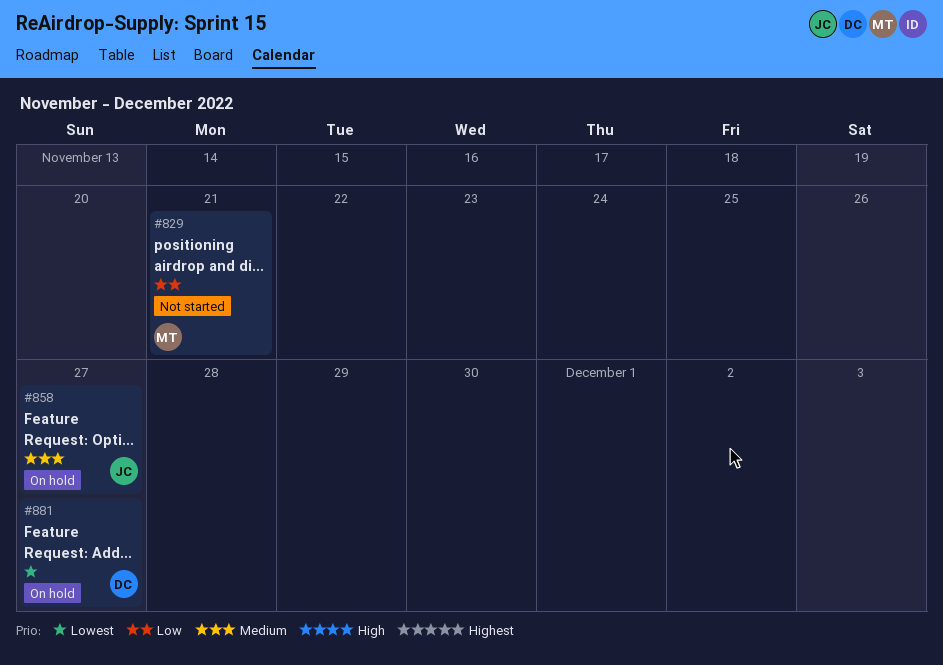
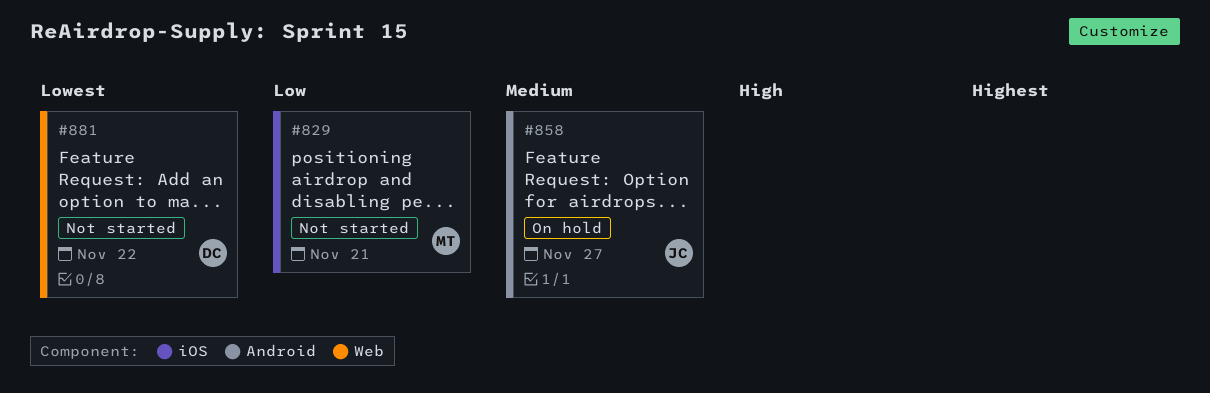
#881, status: On hold -> Not started
#881, due: Nov 27 -> Nov 22

